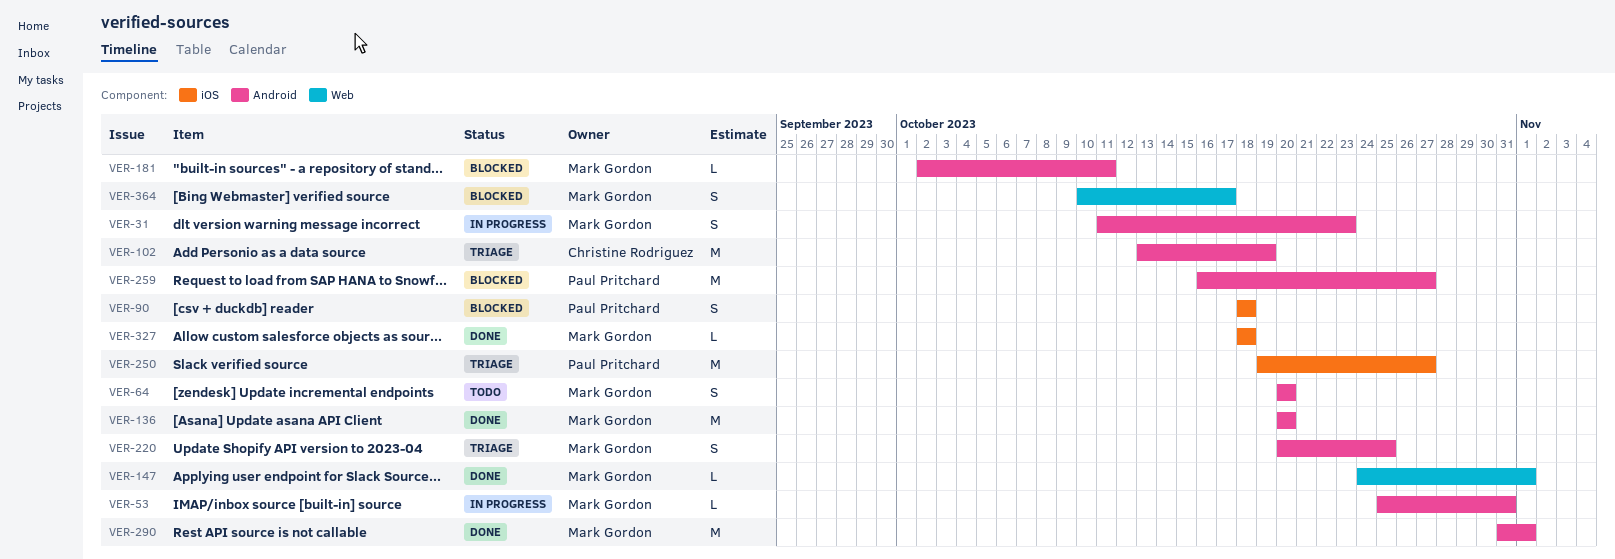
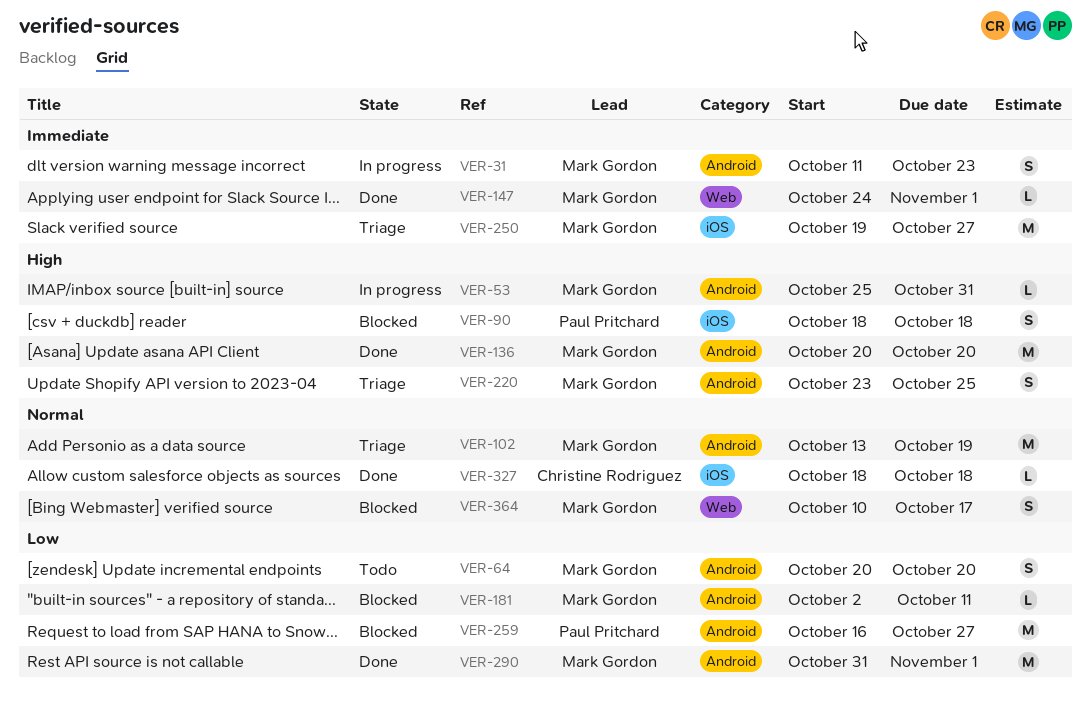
VER-102, owner: Christine Rodriguez -> Mark Gordon
VER-220, start: Oct 20 -> Oct 23
VER-250, owner: Paul Pritchard -> Mark Gordon
VER-327, owner: Mark Gordon -> Christine Rodriguez

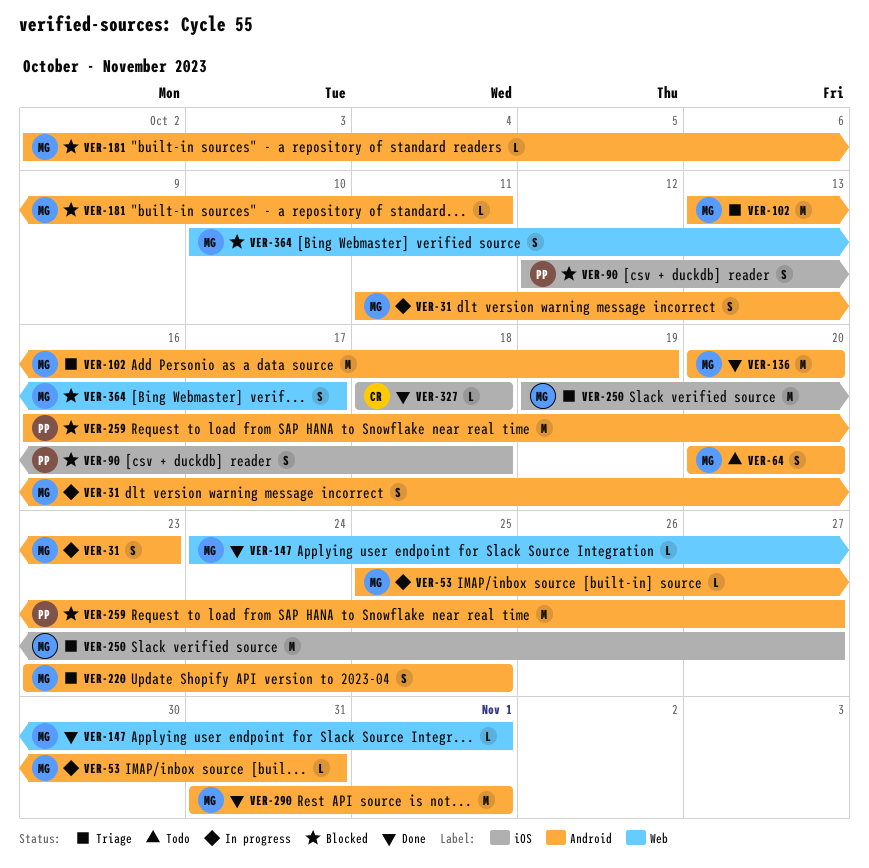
VER-90, start: Oct 18 -> Oct 12

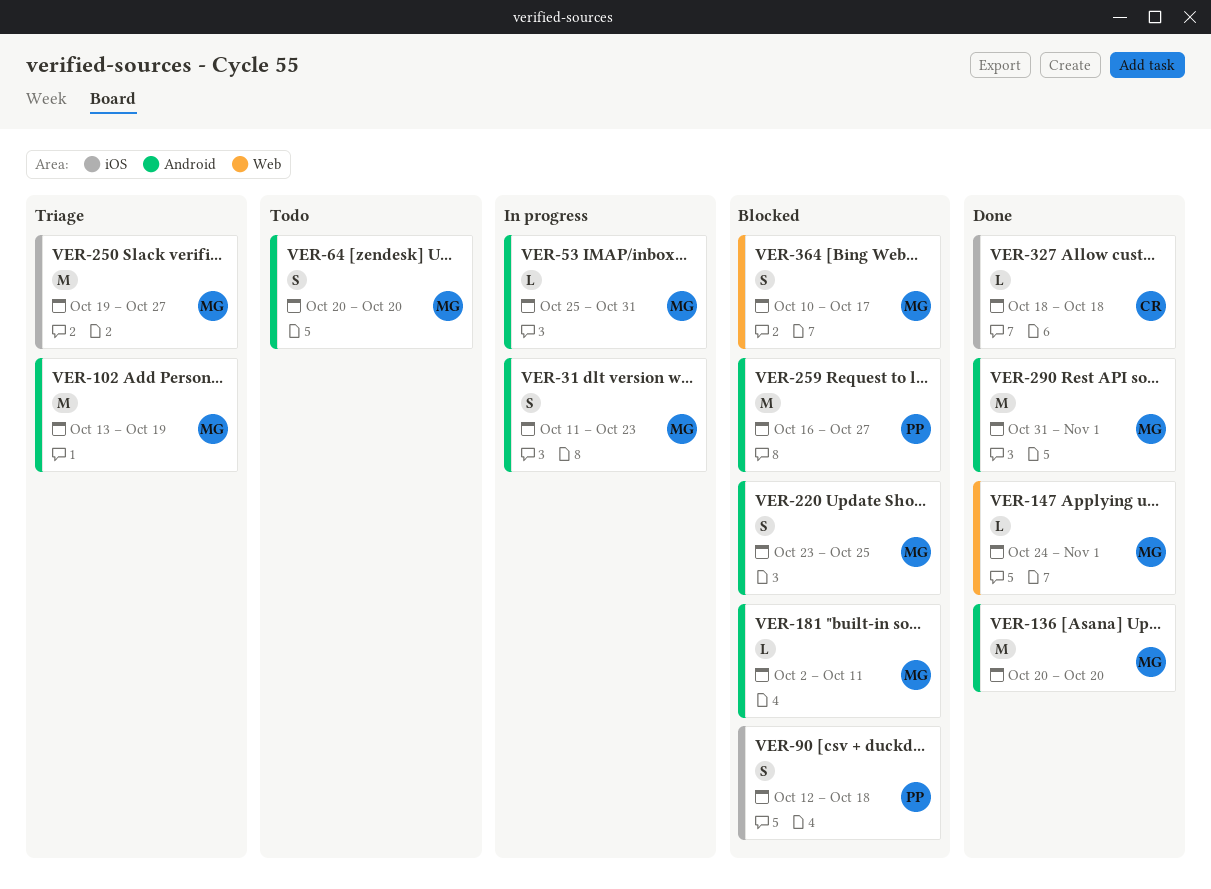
VER-220, status: Triage -> Blocked

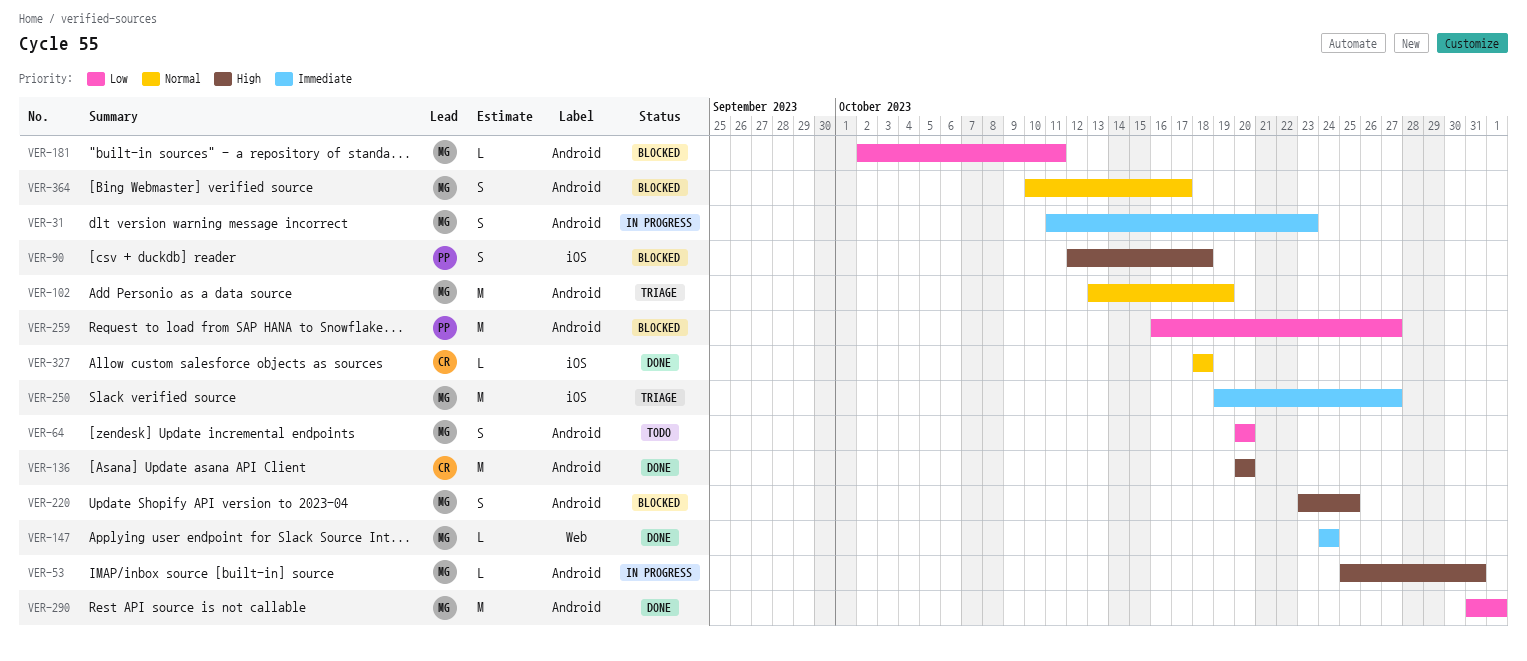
VER-136, owner: MG -> CR
VER-147, due: Nov 1 -> Oct 24
VER-364, label: Web -> Android

